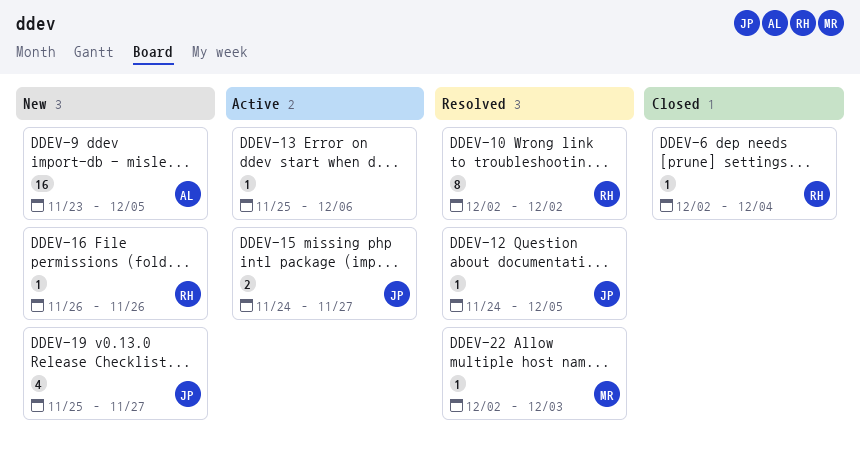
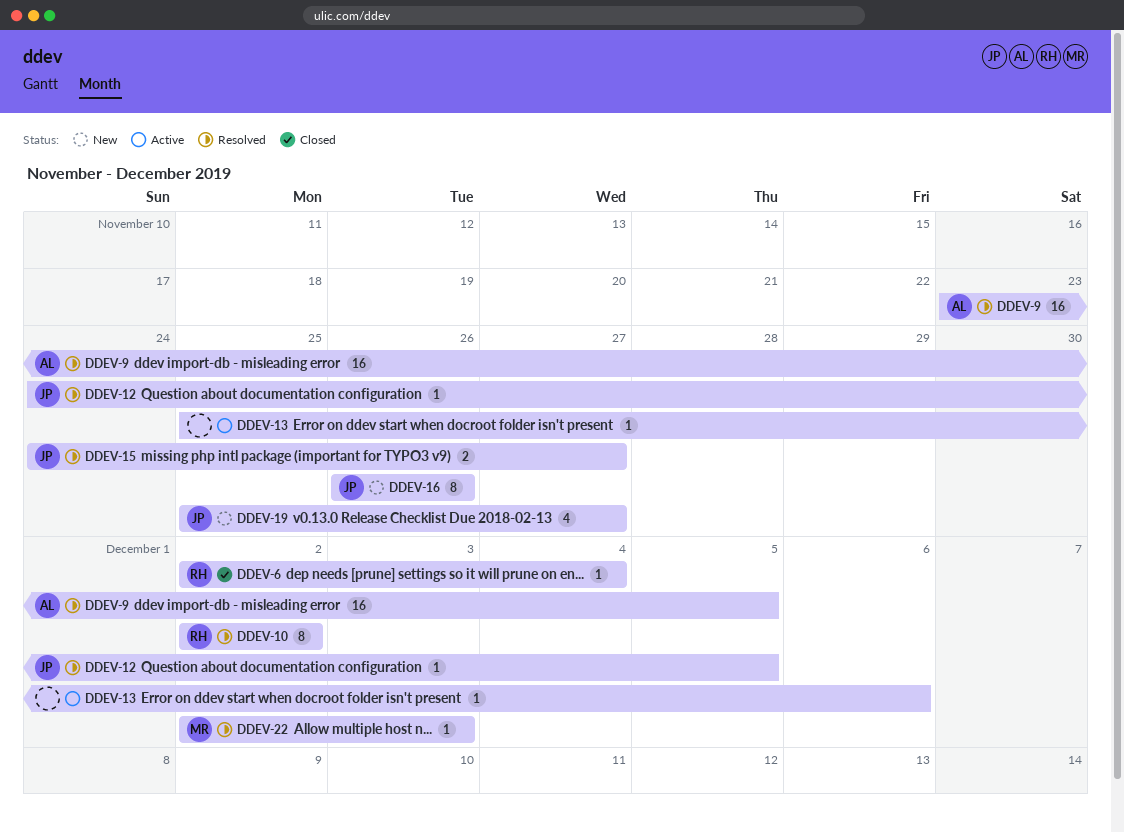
DDEV-9, status: New -> Resolved
DDEV-15, status: Active -> Resolved
DDEV-16, owner: RH -> JP
DDEV-16, estimate: 1 -> 8

